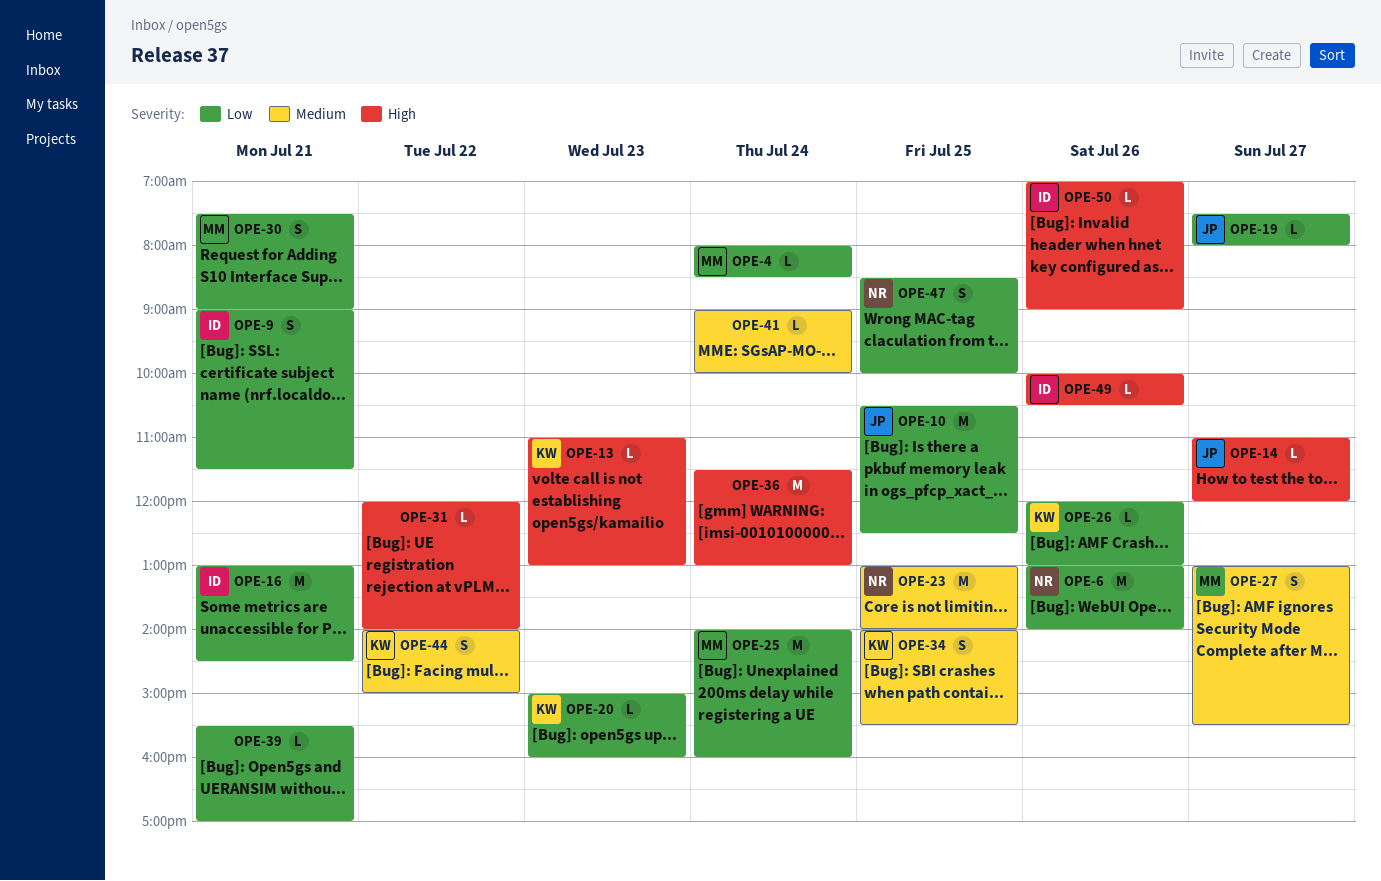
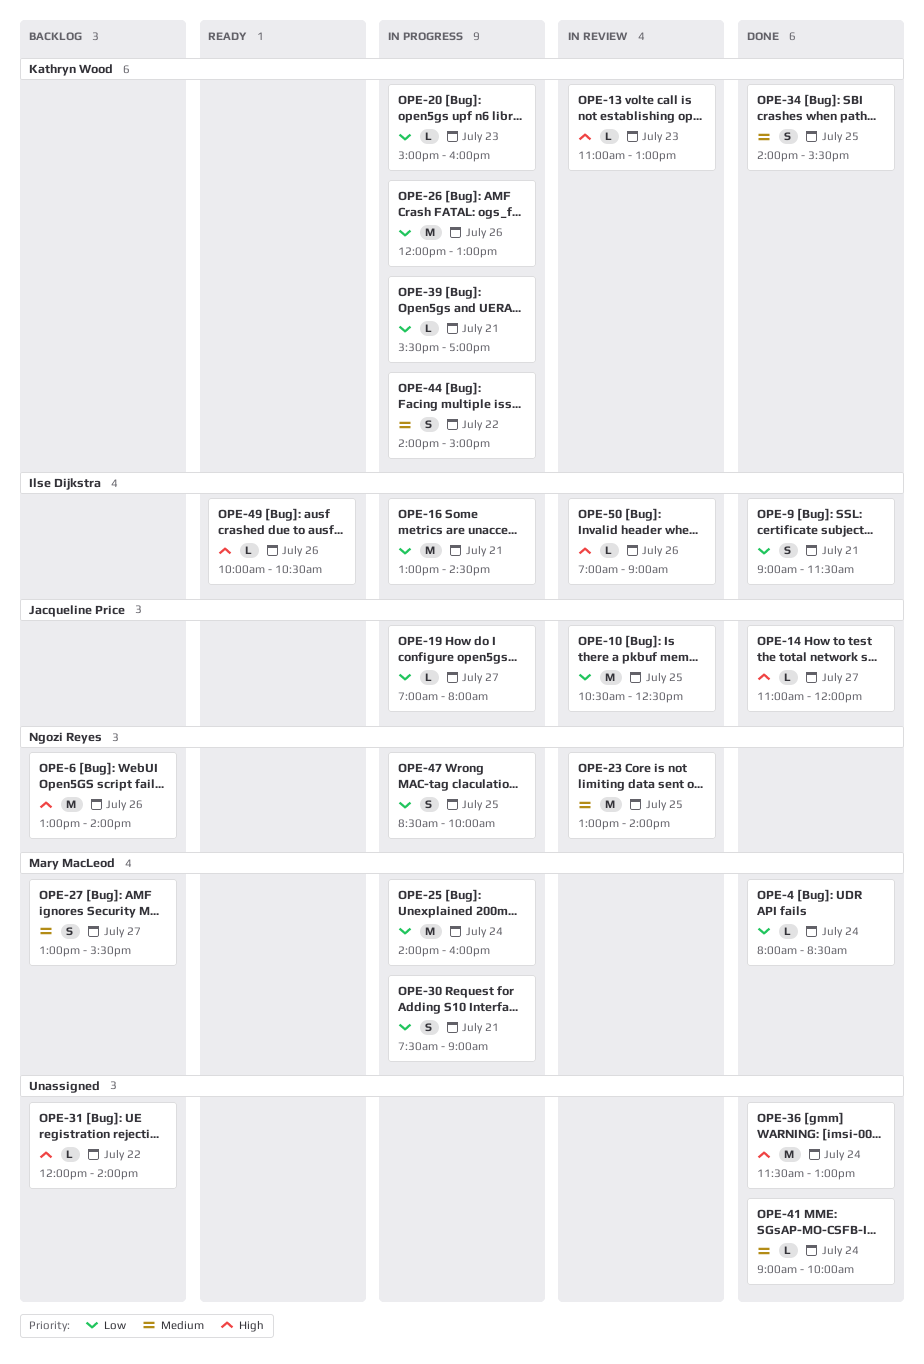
OPE-6, priority: Low -> High
OPE-19, begins: 07:30 -> 07:00
OPE-26, estimate: L -> M
OPE-39, owner: none -> Kathryn Wood

